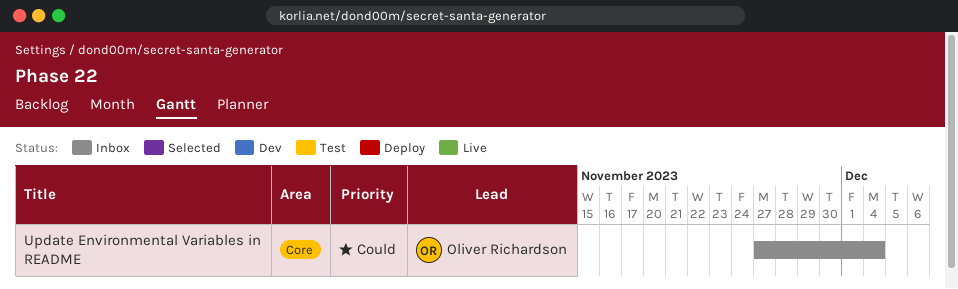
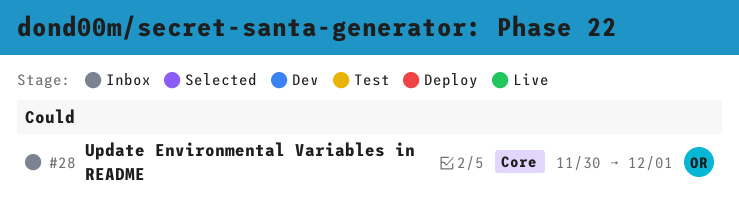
Update Environmental Variables in README, start: Nov 27 -> Nov 30
Update Environmental Variables in README, due: Dec 4 -> Dec 1

